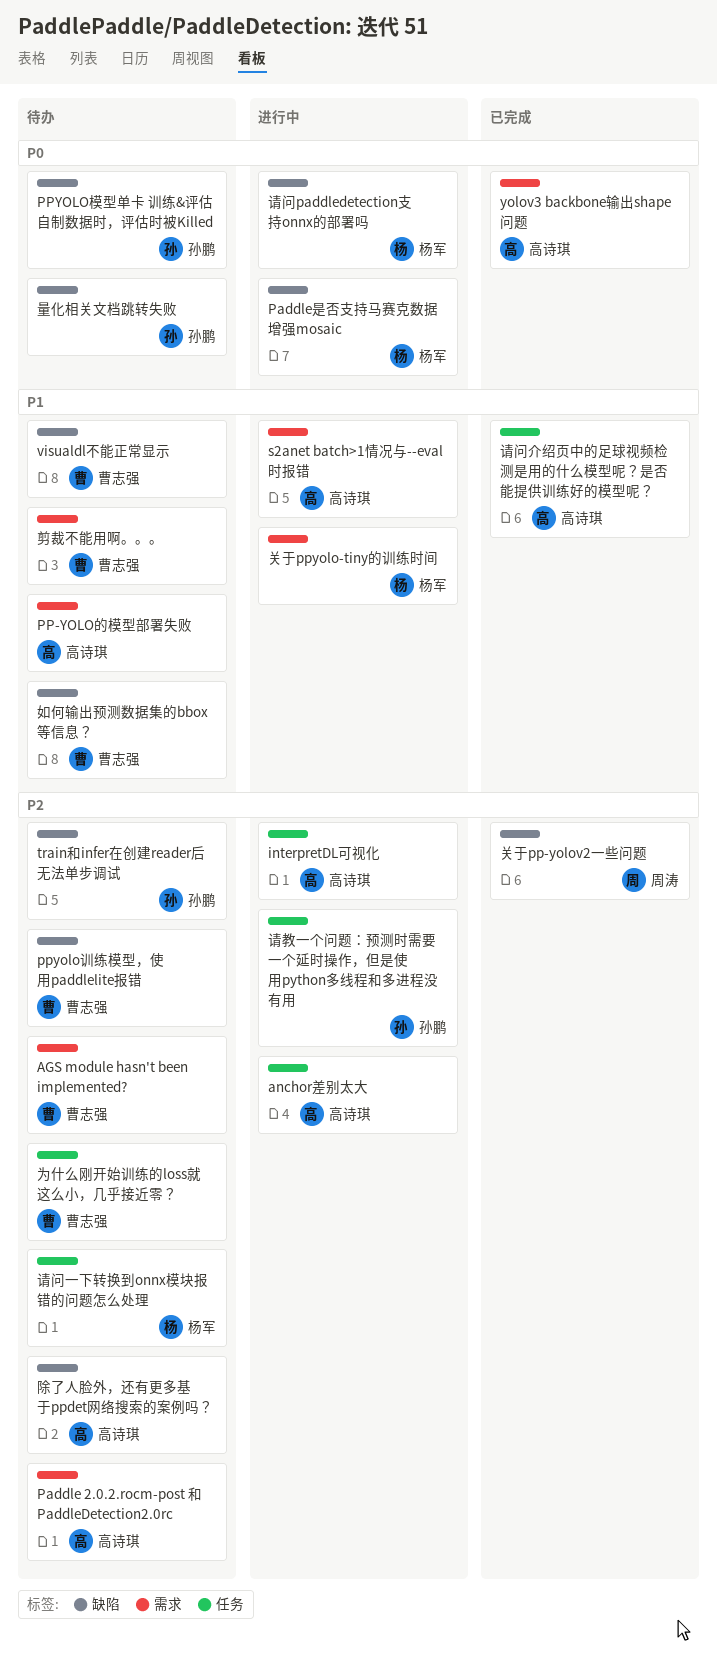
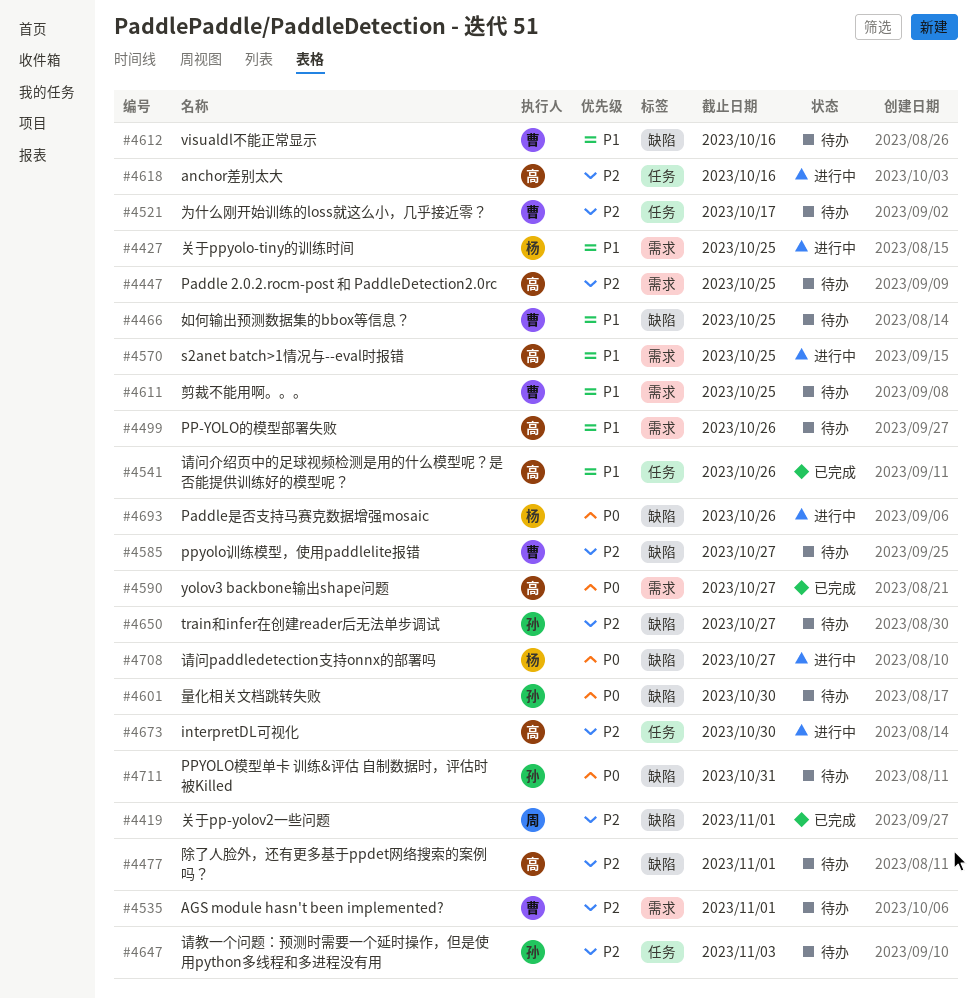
请教一个问题：预测时需要一个延时操作，但是使用python多线程和多进程没有用, status: 进行中 -> 待办
请问一下转换到onnx模块报错的问题怎么处理: present -> none

